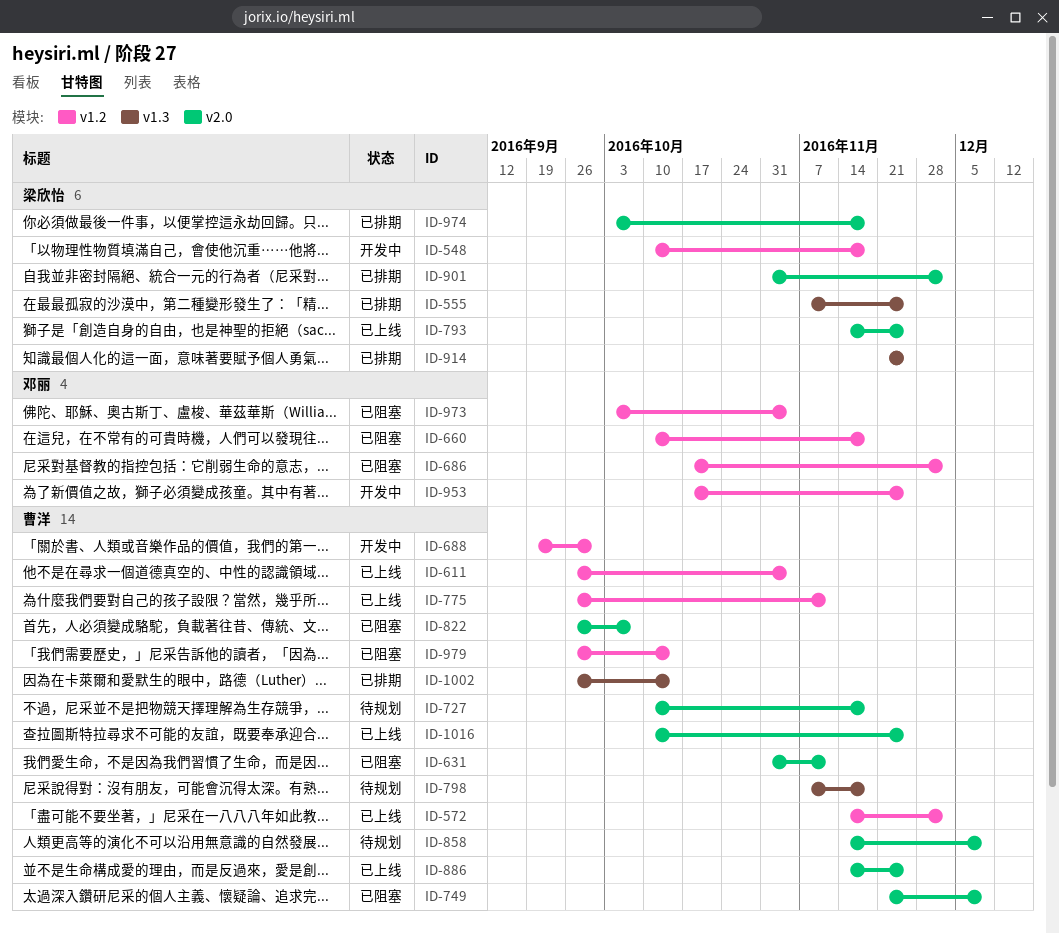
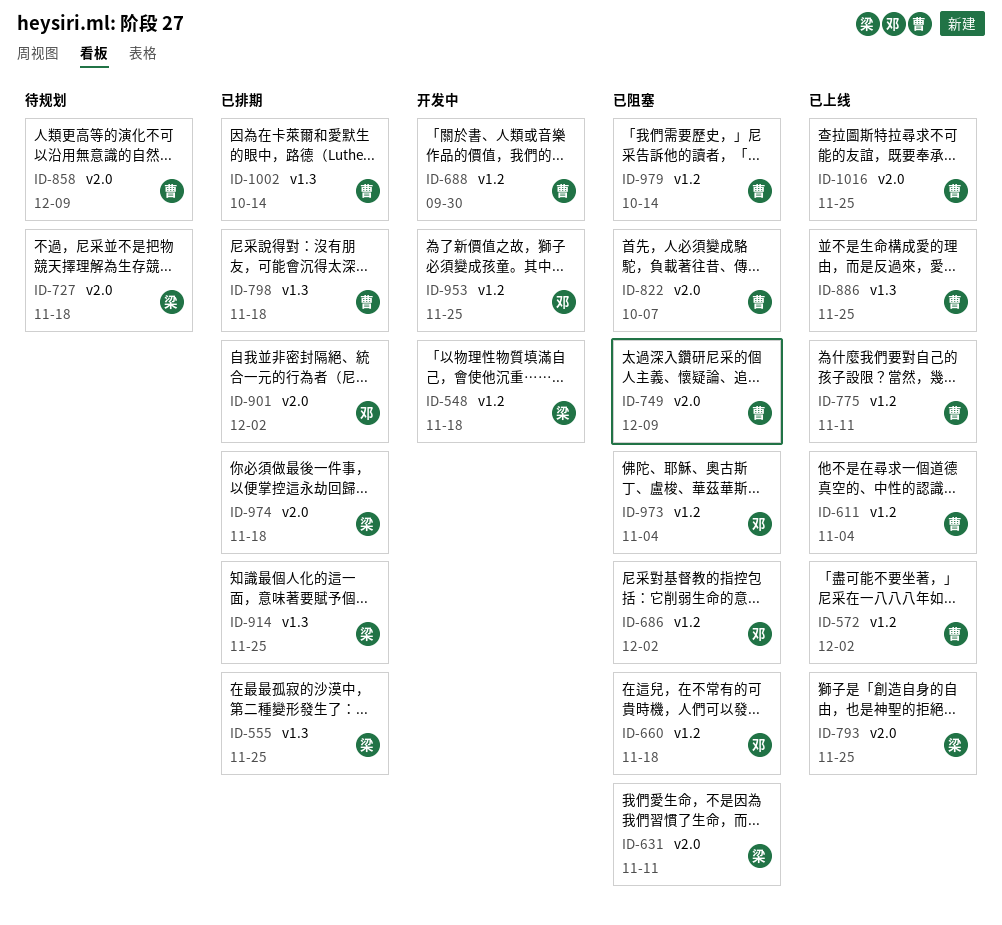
ID-631, owner: 曹洋 -> 梁欣怡
ID-727, owner: 曹洋 -> 梁欣怡
ID-798, status: 待规划 -> 已排期
ID-886, label: v2.0 -> v1.3
ID-901, owner: 梁欣怡 -> 邓丽

